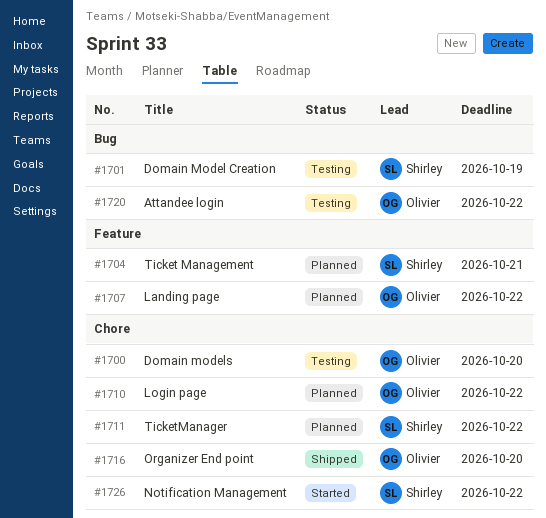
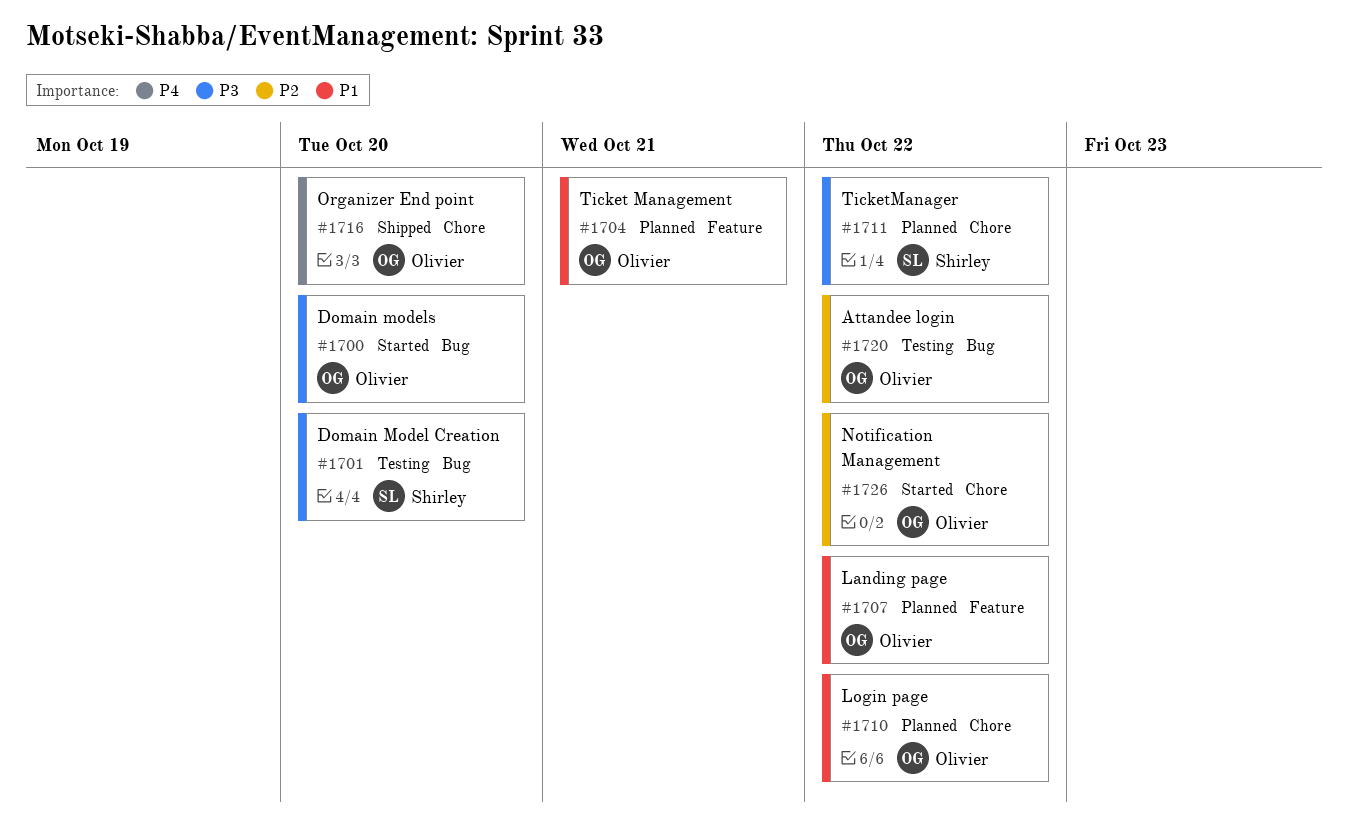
#1700, status: Testing -> Started
#1700, label: Chore -> Bug
#1701, due: Oct 19 -> Oct 20
#1704, owner: Shirley -> Olivier
#1726, owner: Shirley -> Olivier

